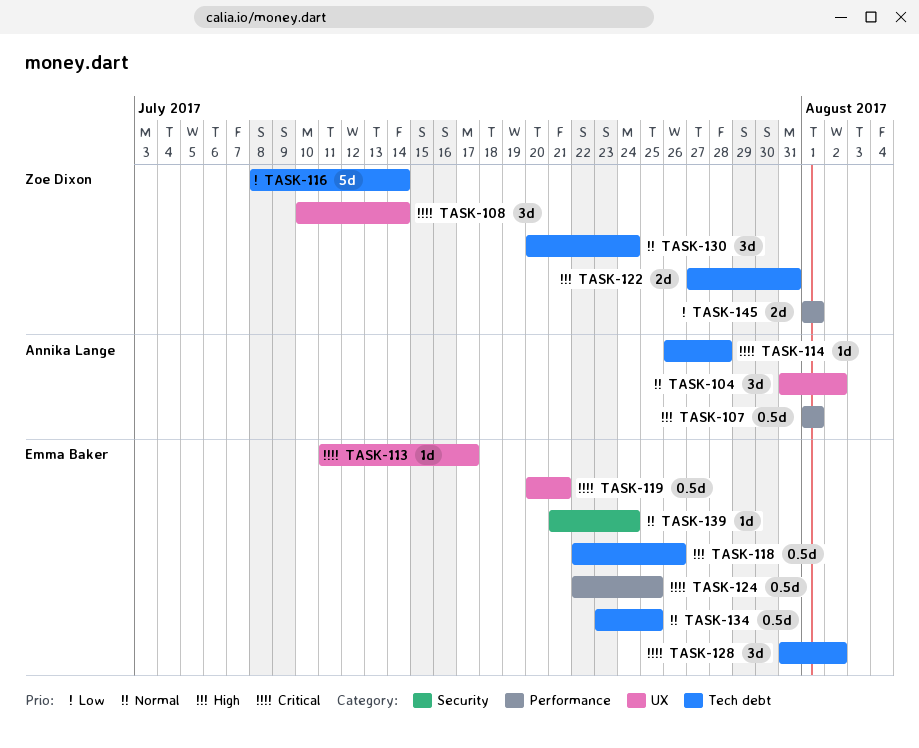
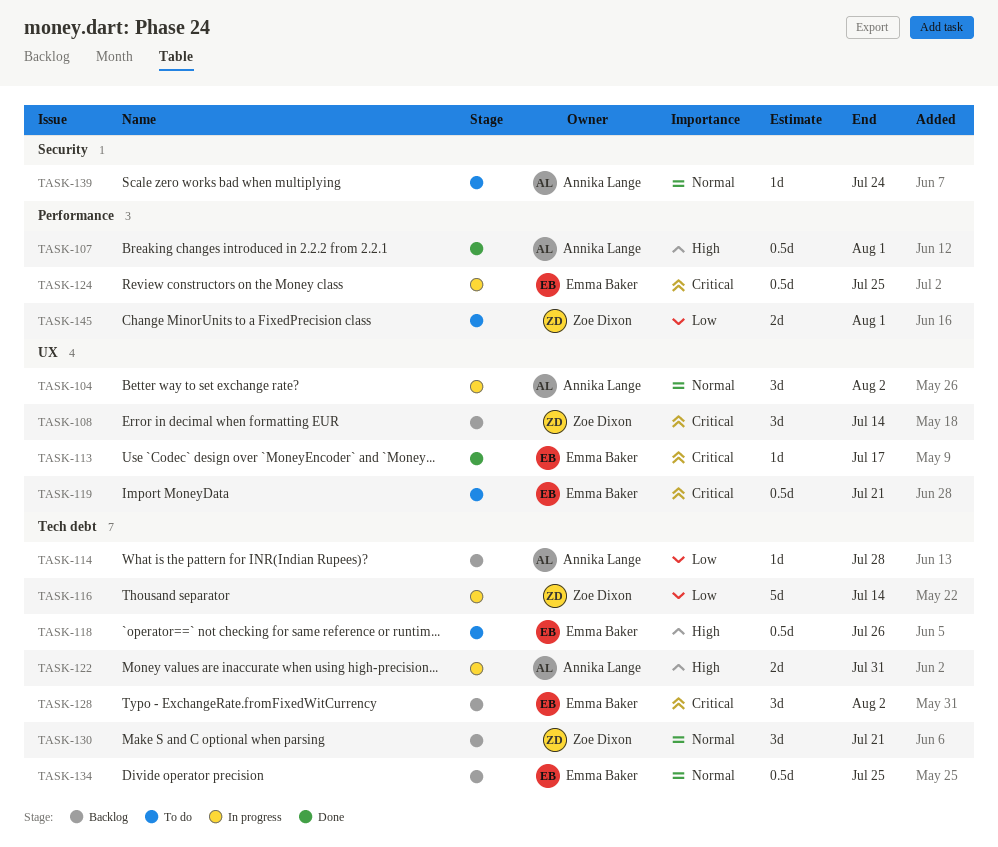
TASK-114, priority: Critical -> Low
TASK-122, owner: Zoe Dixon -> Annika Lange
TASK-130, due: Jul 24 -> Jul 21
TASK-139, owner: Emma Baker -> Annika Lange

